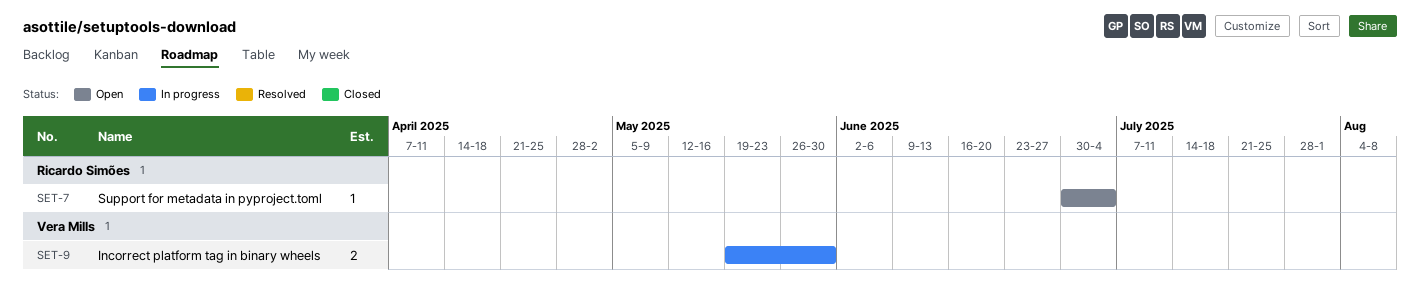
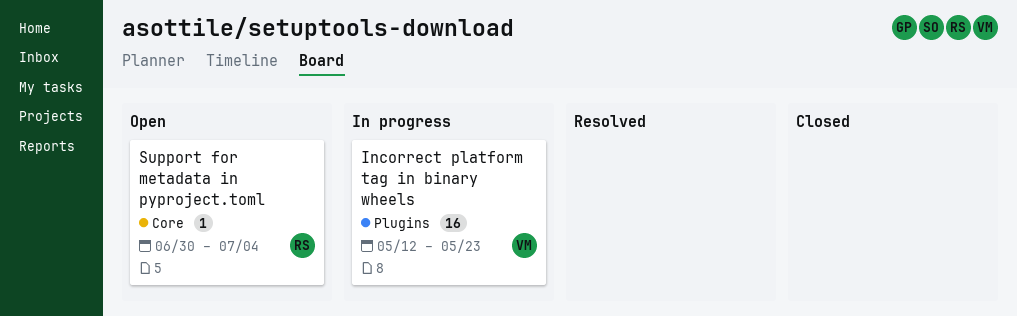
Incorrect platform tag in binary wheels, estimate: 2 -> 16
Incorrect platform tag in binary wheels, start: May 19 -> May 12
Incorrect platform tag in binary wheels, due: May 30 -> May 23

